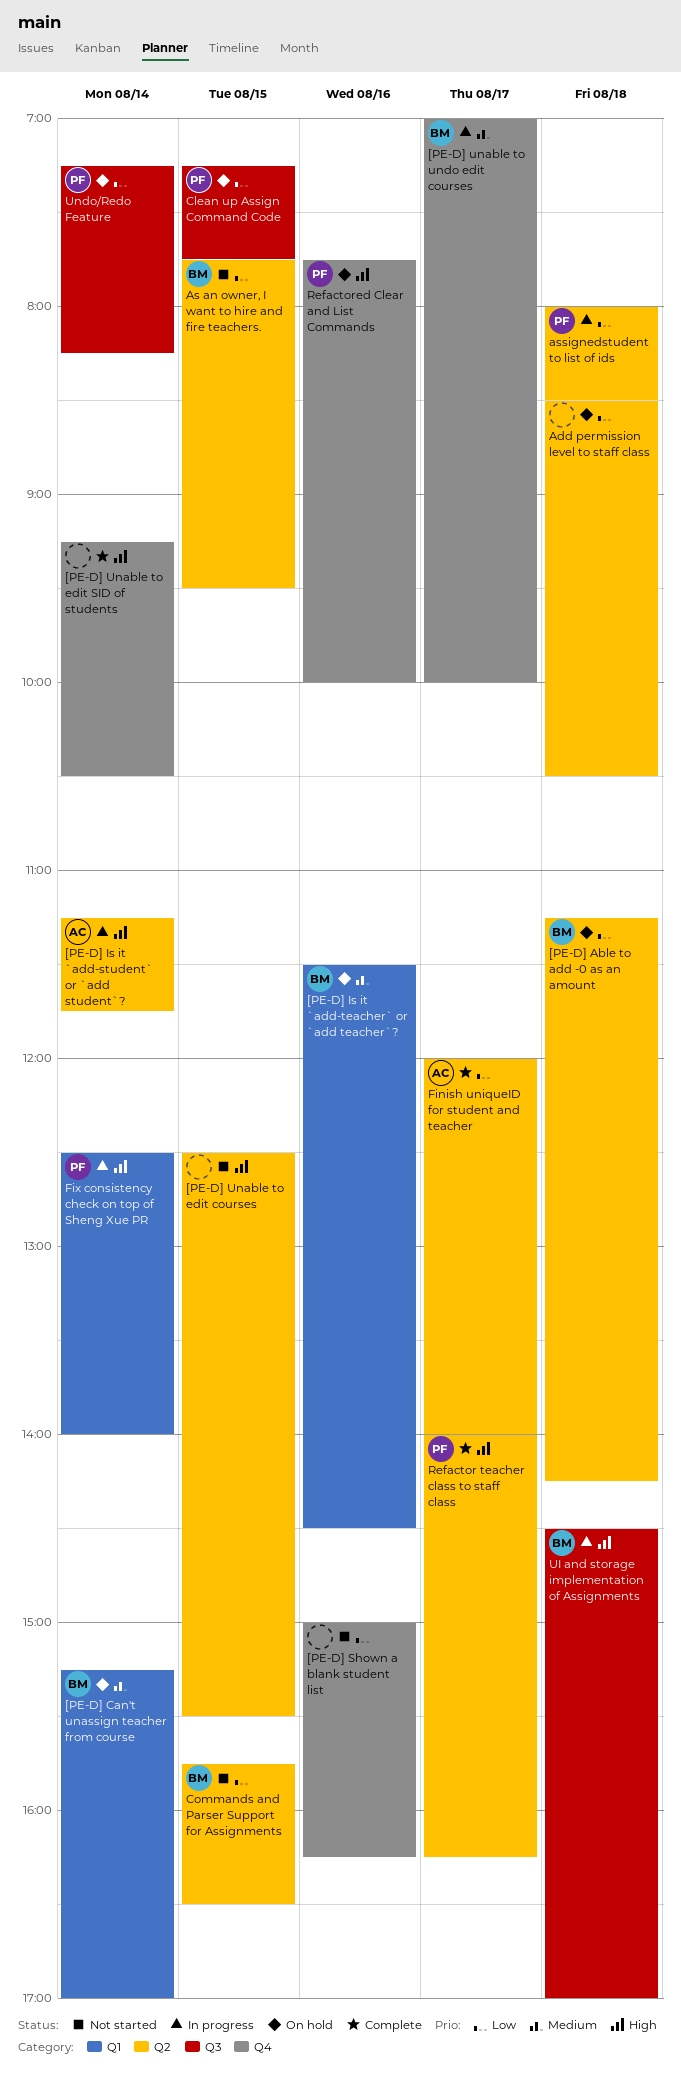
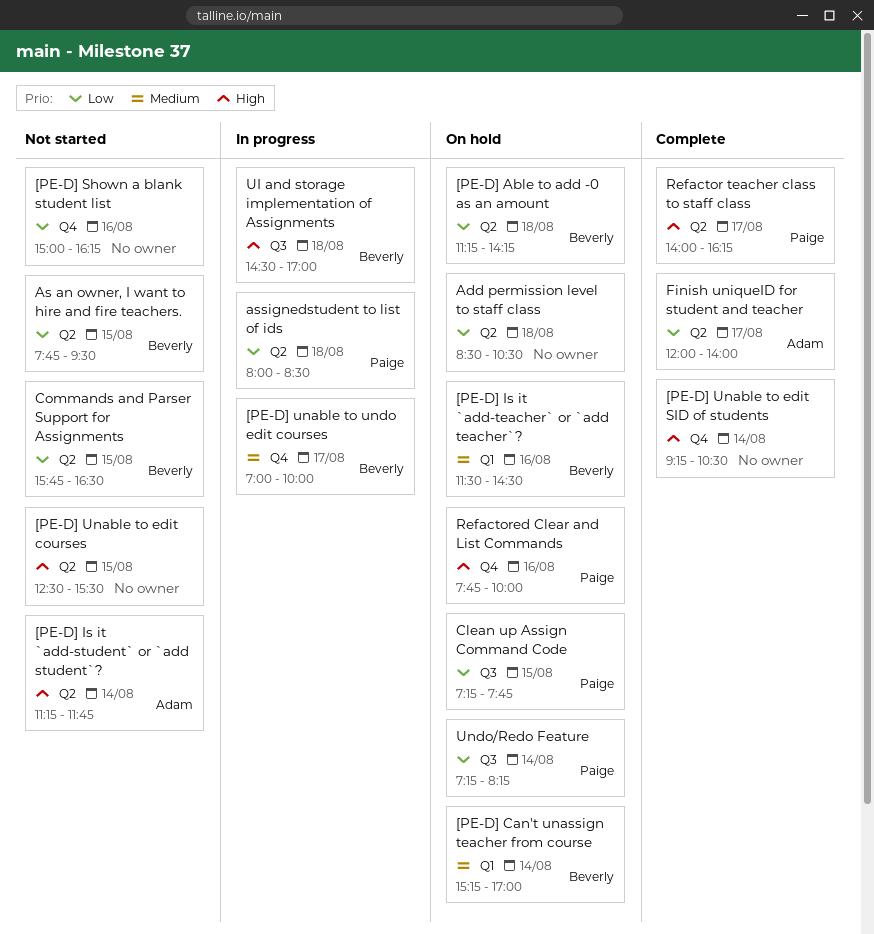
[PE-D] Is it `add-student` or `add student`?, status: In progress -> Not started
Fix consistency check on top of Sheng Xue PR: present -> none

